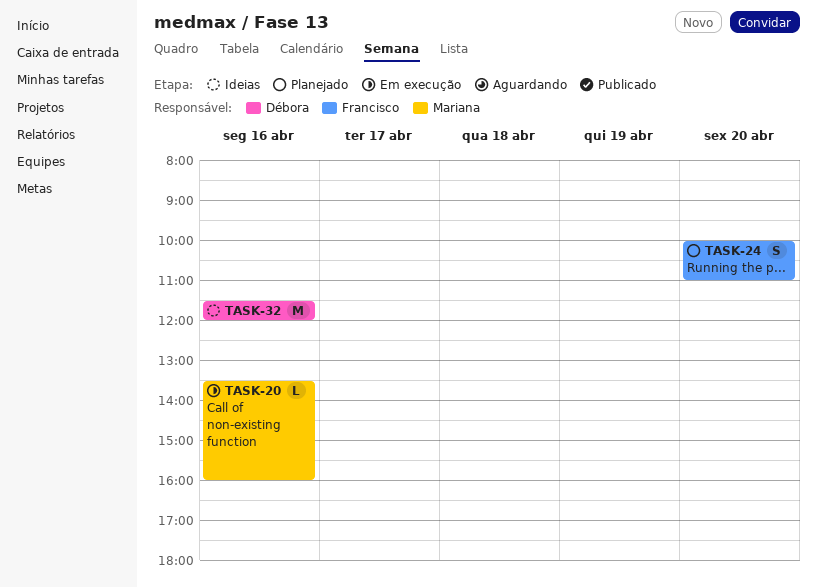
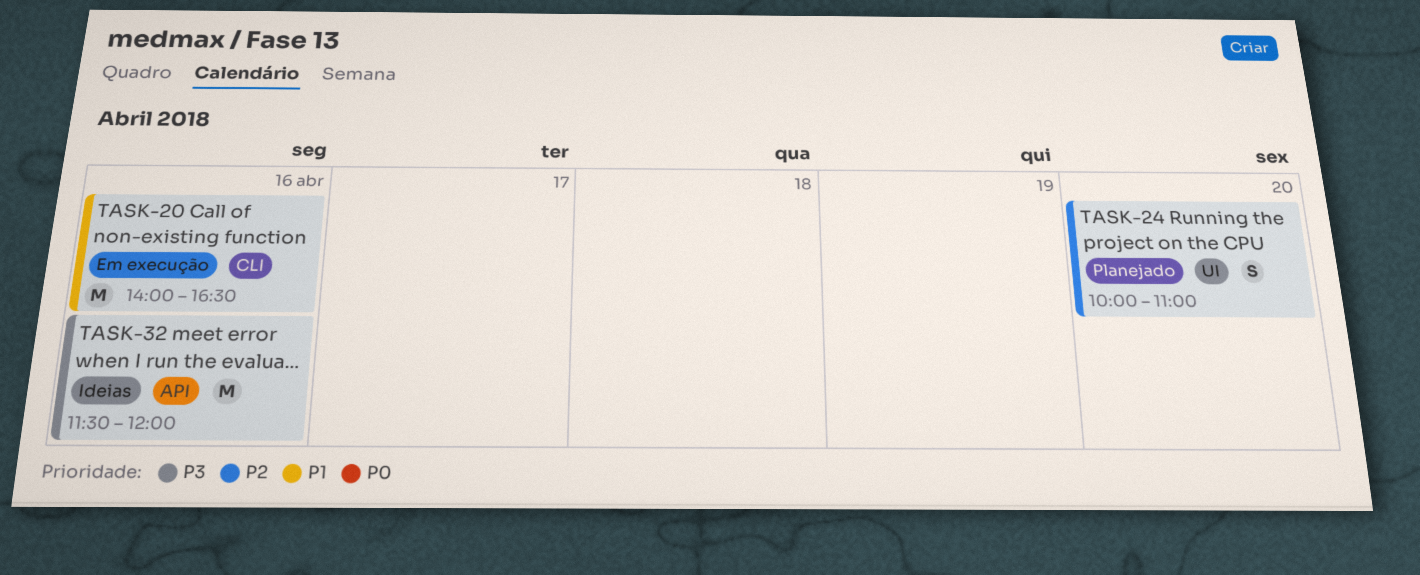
TASK-20, estimate: L -> M
TASK-20, begins: 13:30 -> 14:00
TASK-20, ends: 16:00 -> 16:30

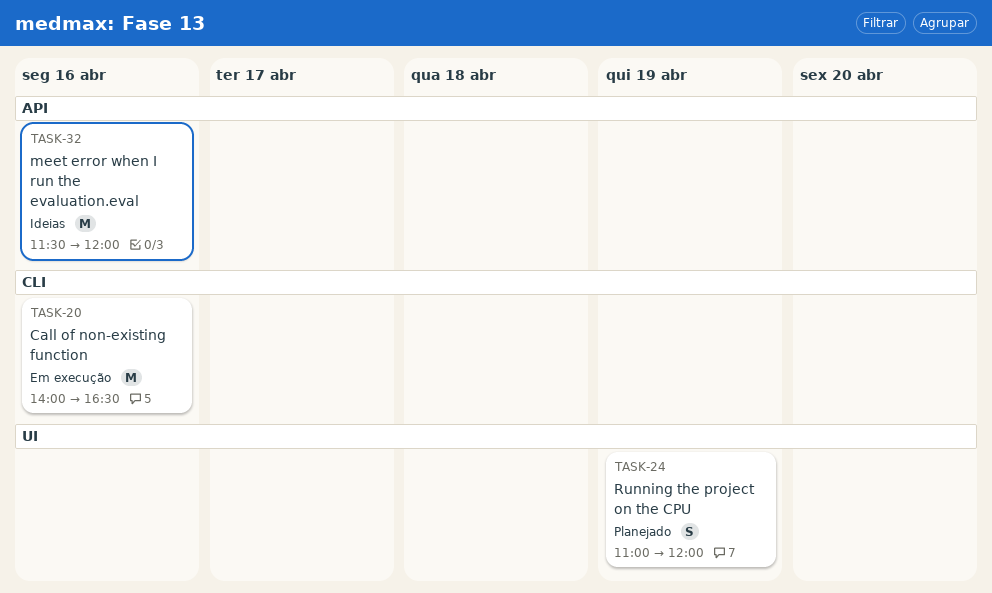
TASK-24, day: Apr 20 -> Apr 19
TASK-24, begins: 10:00 -> 11:00
TASK-24, ends: 11:00 -> 12:00

